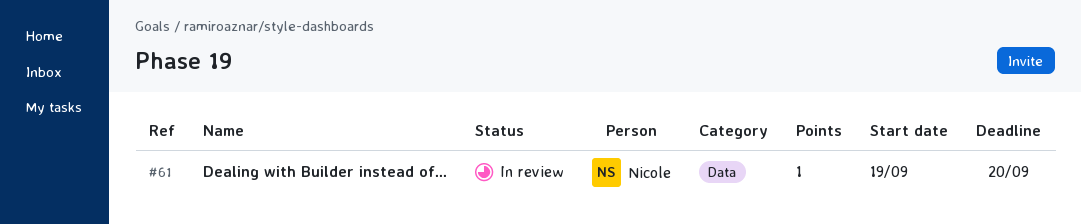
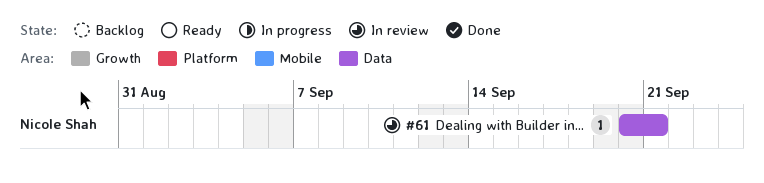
#61, start: Sep 19 -> Sep 20
#61, due: Sep 20 -> Sep 21

